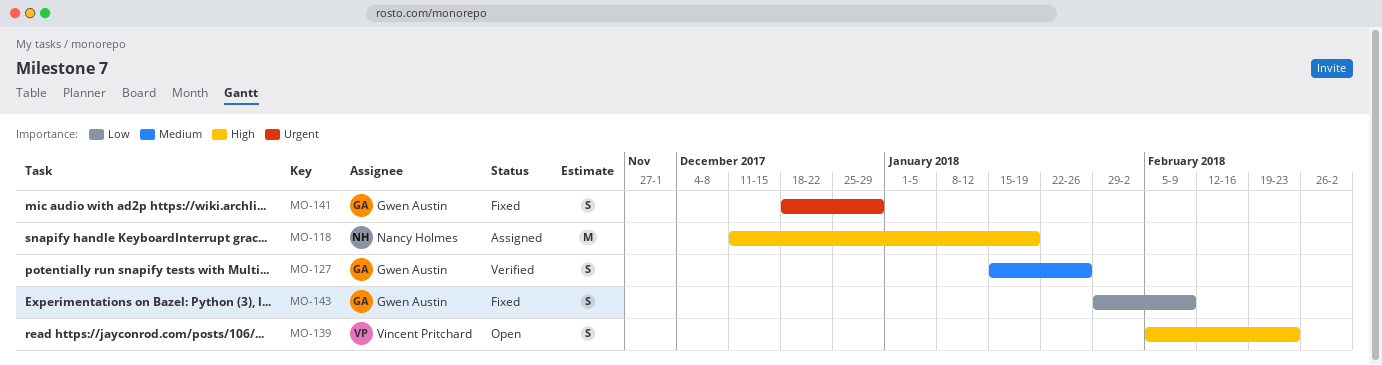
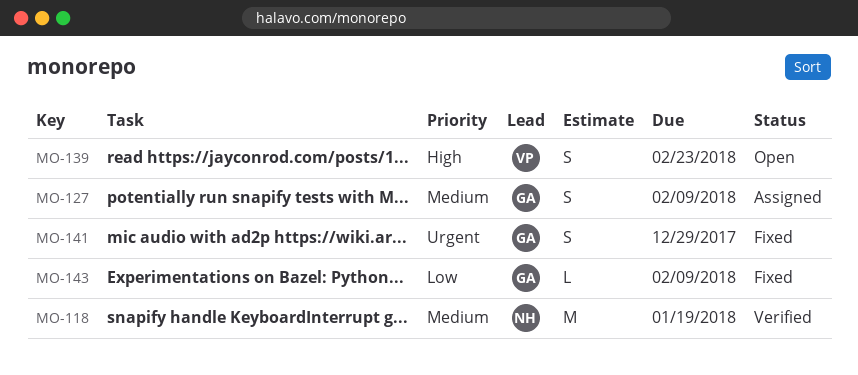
MO-118, status: Assigned -> Verified
MO-118, priority: High -> Medium
MO-127, status: Verified -> Assigned
MO-127, due: Jan 26 -> Feb 9
MO-143, estimate: S -> L

